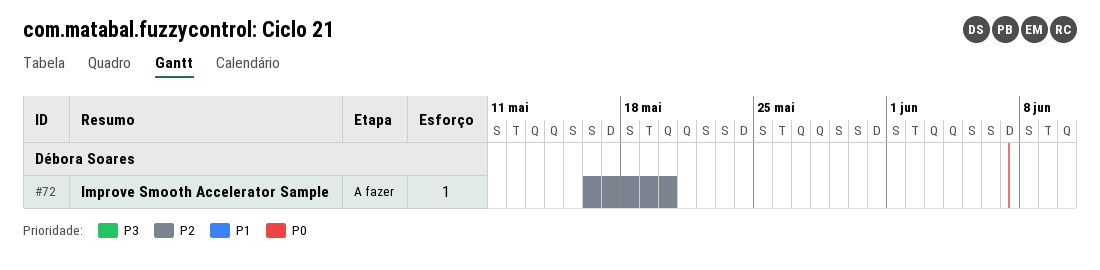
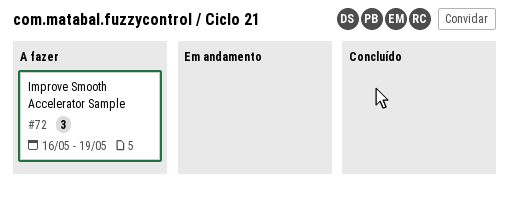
#72, estimate: 1 -> 3
#72, due: May 20 -> May 19

